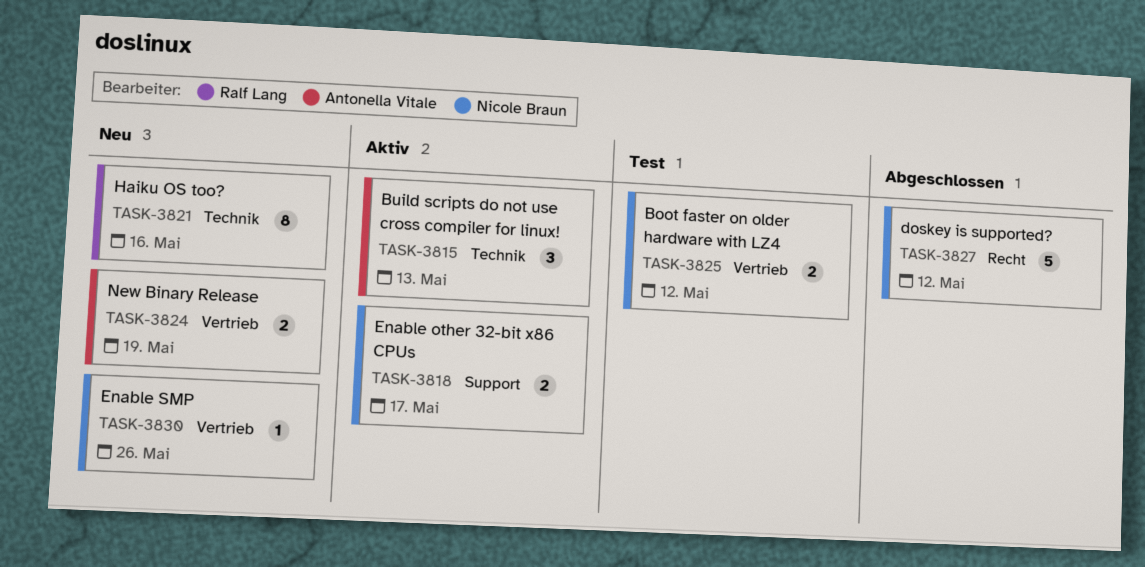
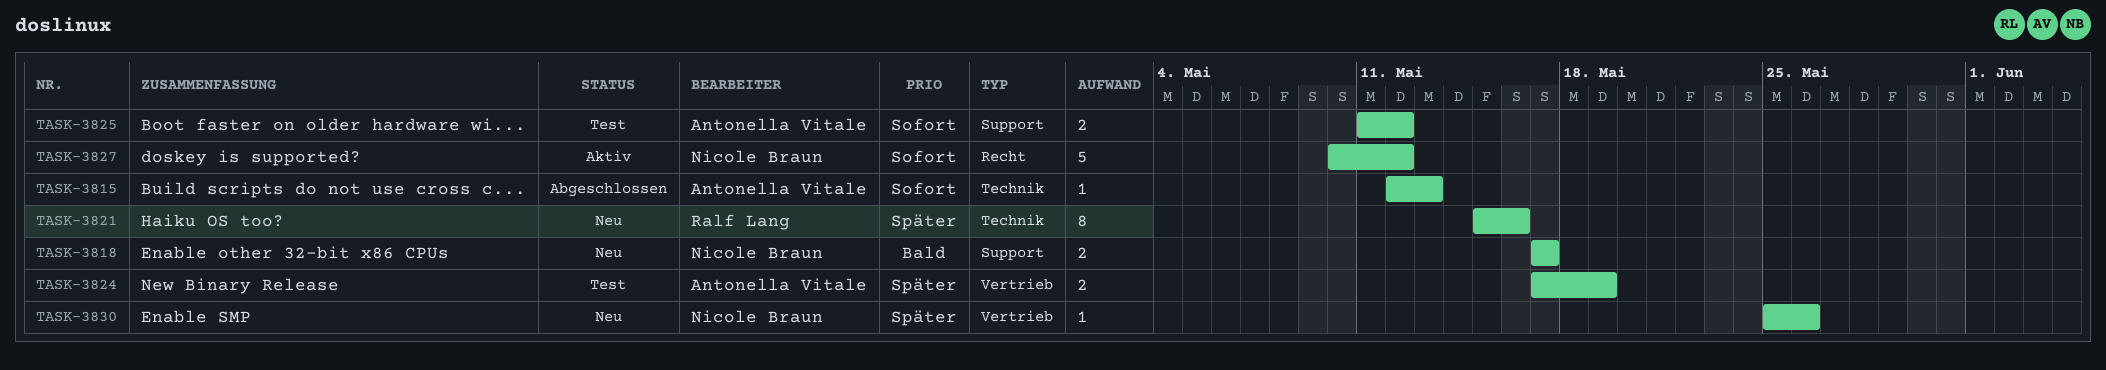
TASK-3815, status: Aktiv -> Abgeschlossen
TASK-3815, estimate: 3 -> 1
TASK-3818, status: Aktiv -> Neu
TASK-3824, status: Neu -> Test
TASK-3825, owner: Nicole Braun -> Antonella Vitale
TASK-3825, label: Vertrieb -> Support
TASK-3827, status: Abgeschlossen -> Aktiv

